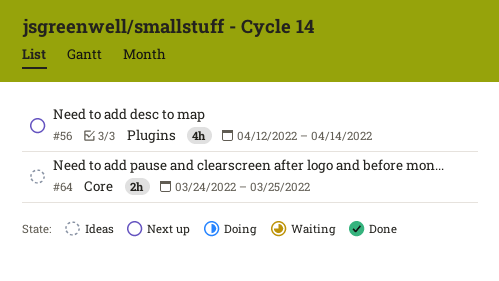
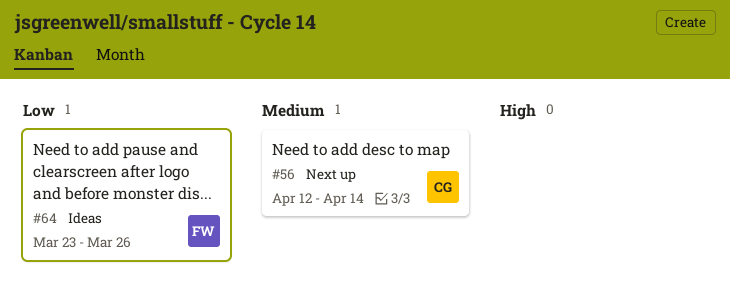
#64, start: Mar 24 -> Mar 23
#64, due: Mar 25 -> Mar 26

